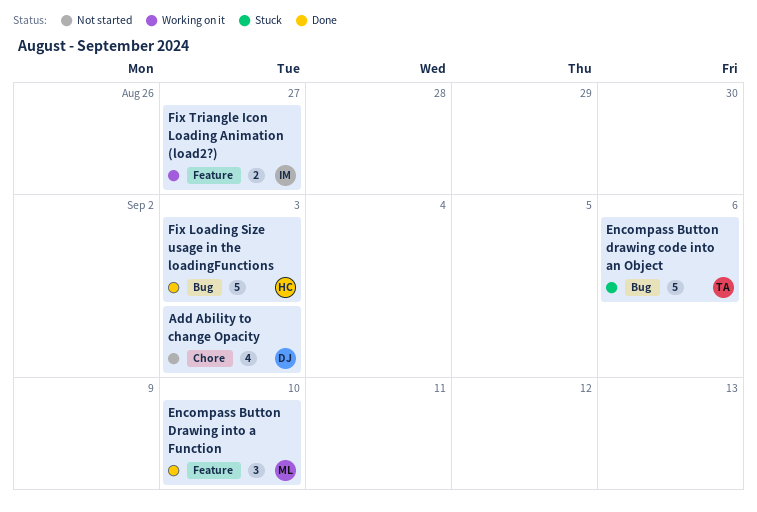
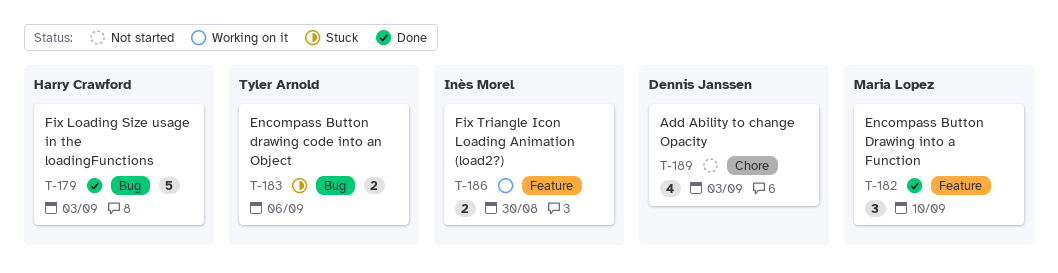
Encompass Button drawing code into an Object, estimate: 5 -> 2
Fix Triangle Icon Loading Animation (load2?), due: Aug 27 -> Aug 30

